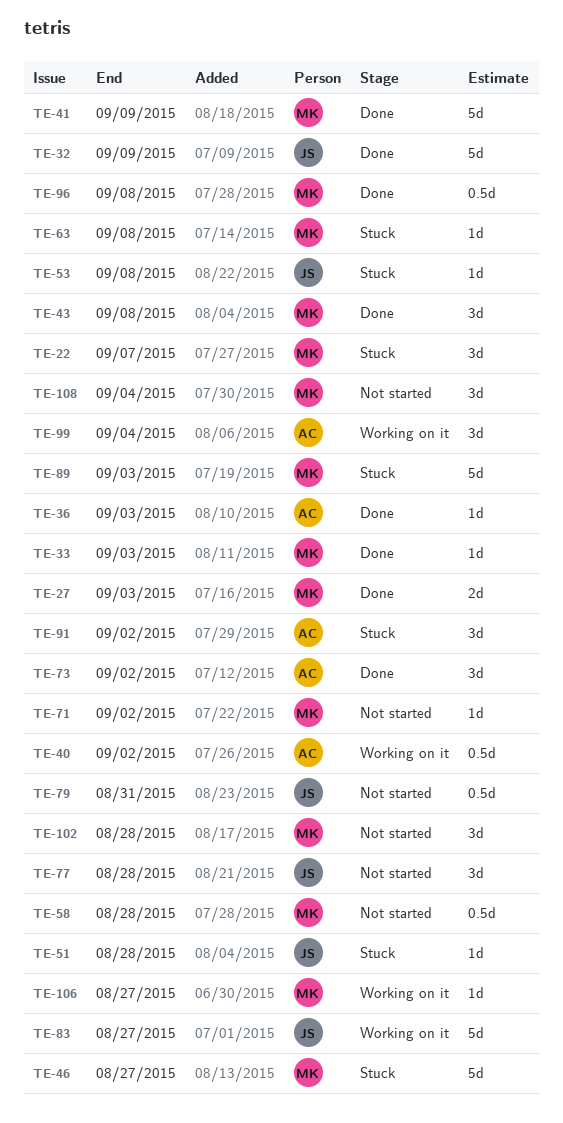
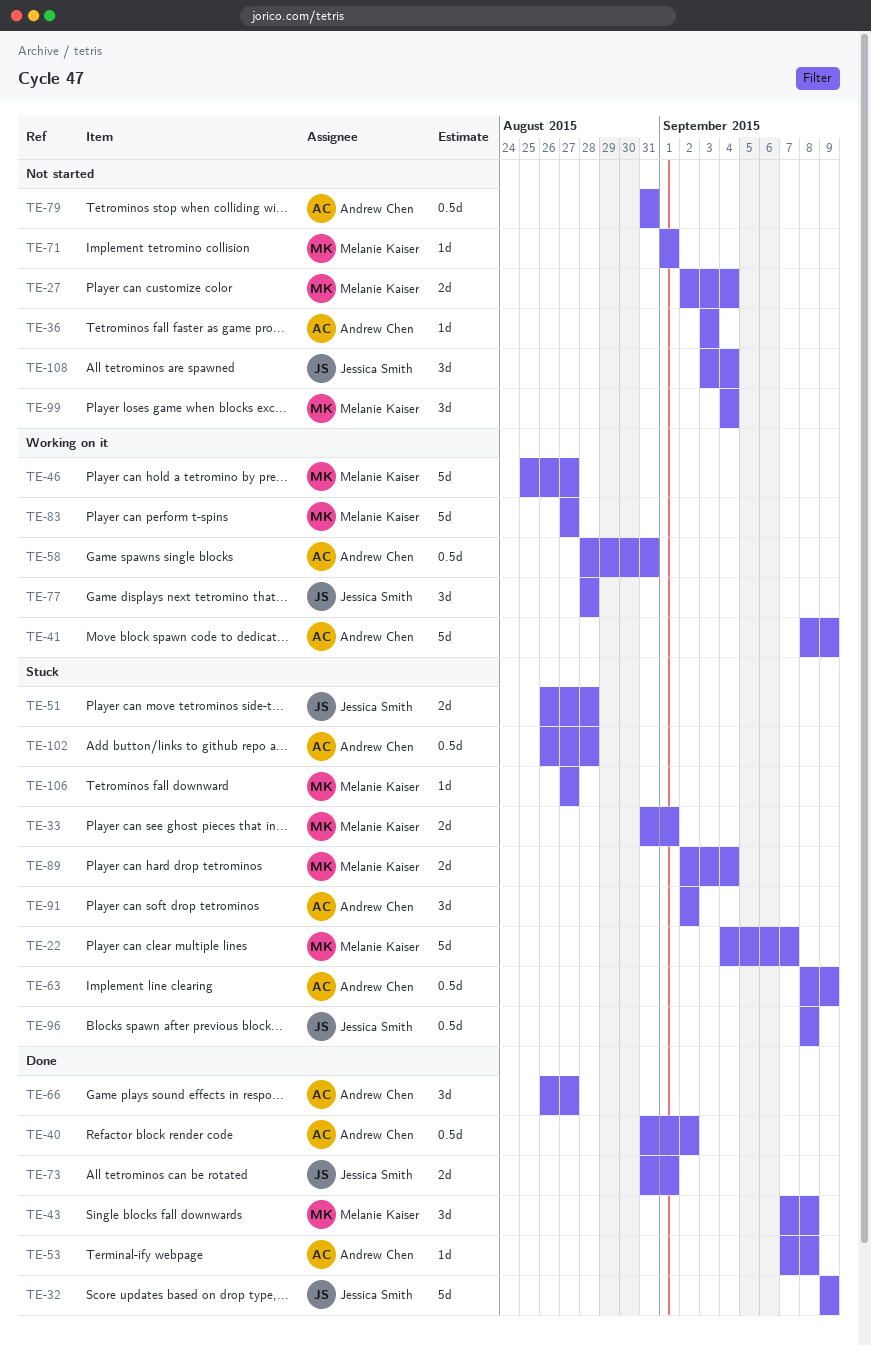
TE-22, estimate: 3d -> 5d
TE-27, status: Done -> Not started
TE-27, due: Sep 3 -> Sep 4
TE-33, status: Done -> Stuck
TE-33, estimate: 1d -> 2d
TE-33, due: Sep 3 -> Sep 1
TE-36, status: Done -> Not started
TE-40, status: Working on it -> Done
TE-41, status: Done -> Working on it
TE-41, owner: Melanie Kaiser -> Andrew Chen
TE-46, status: Stuck -> Working on it
TE-51, estimate: 1d -> 2d
TE-53, status: Stuck -> Done
TE-53, owner: Jessica Smith -> Andrew Chen
TE-58, status: Not started -> Working on it
TE-58, owner: Melanie Kaiser -> Andrew Chen
TE-58, due: Aug 28 -> Aug 31
TE-63, owner: Melanie Kaiser -> Andrew Chen
TE-63, estimate: 1d -> 0.5d
TE-63, due: Sep 8 -> Sep 9
TE-66: none -> present
TE-71, due: Sep 2 -> Sep 1
TE-73, owner: Andrew Chen -> Jessica Smith
TE-73, estimate: 3d -> 2d
TE-73, due: Sep 2 -> Sep 1
TE-77, status: Not started -> Working on it
TE-79, owner: Jessica Smith -> Andrew Chen
TE-83, owner: Jessica Smith -> Melanie Kaiser
TE-89, estimate: 5d -> 2d
TE-89, due: Sep 3 -> Sep 4
TE-96, status: Done -> Stuck
TE-96, owner: Melanie Kaiser -> Jessica Smith
TE-99, status: Working on it -> Not started
TE-99, owner: Andrew Chen -> Melanie Kaiser
TE-102, status: Not started -> Stuck
TE-102, owner: Melanie Kaiser -> Andrew Chen
TE-102, estimate: 3d -> 0.5d
TE-106, status: Working on it -> Stuck
TE-108, owner: Melanie Kaiser -> Jessica Smith

